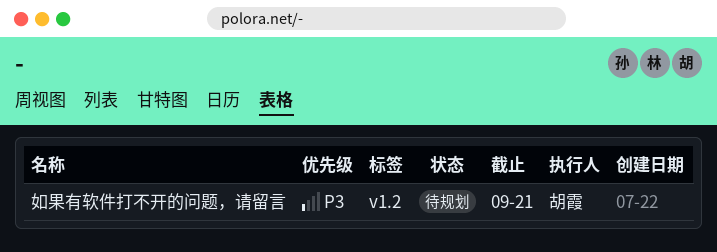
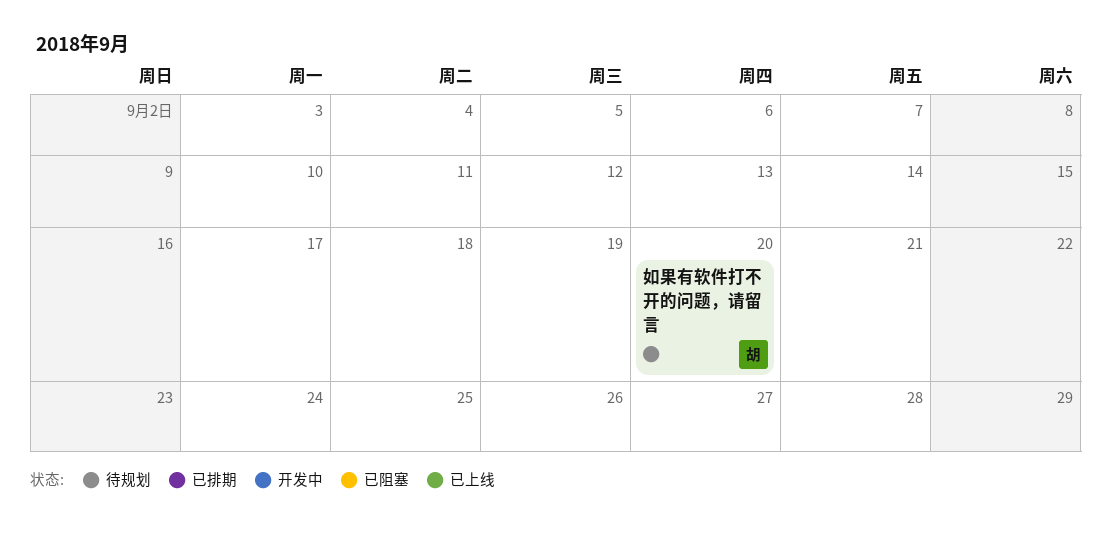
如果有软件打不开的问题，请留言, due: Sep 21 -> Sep 20

